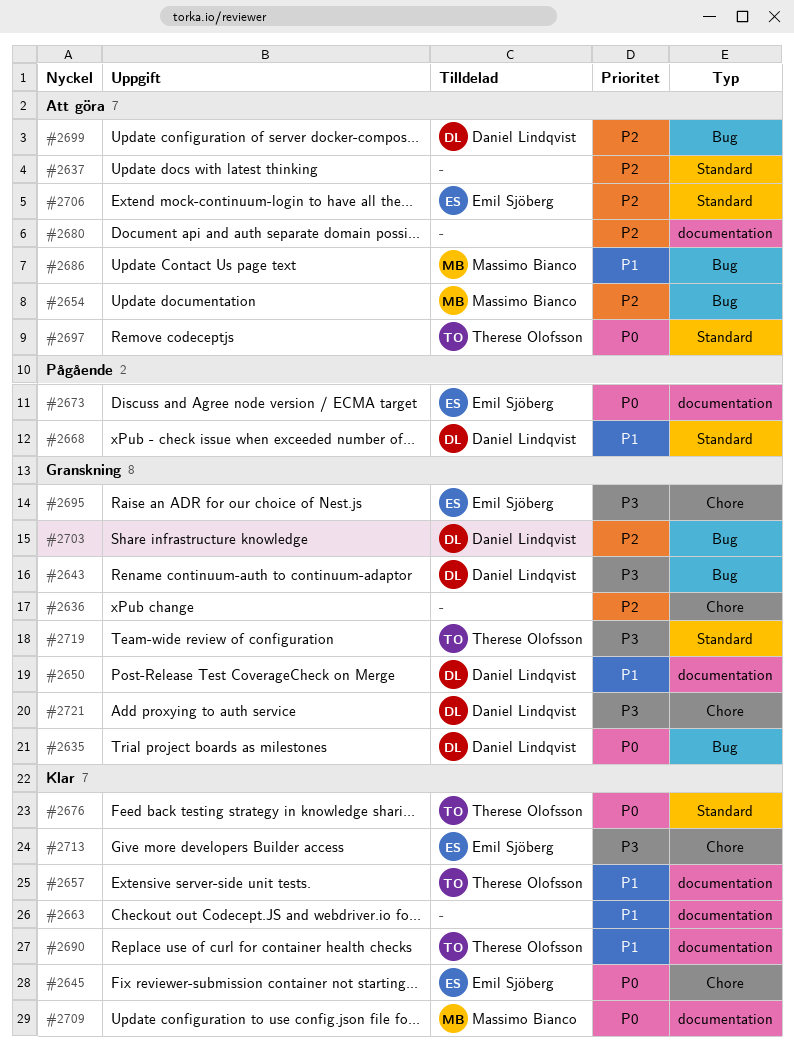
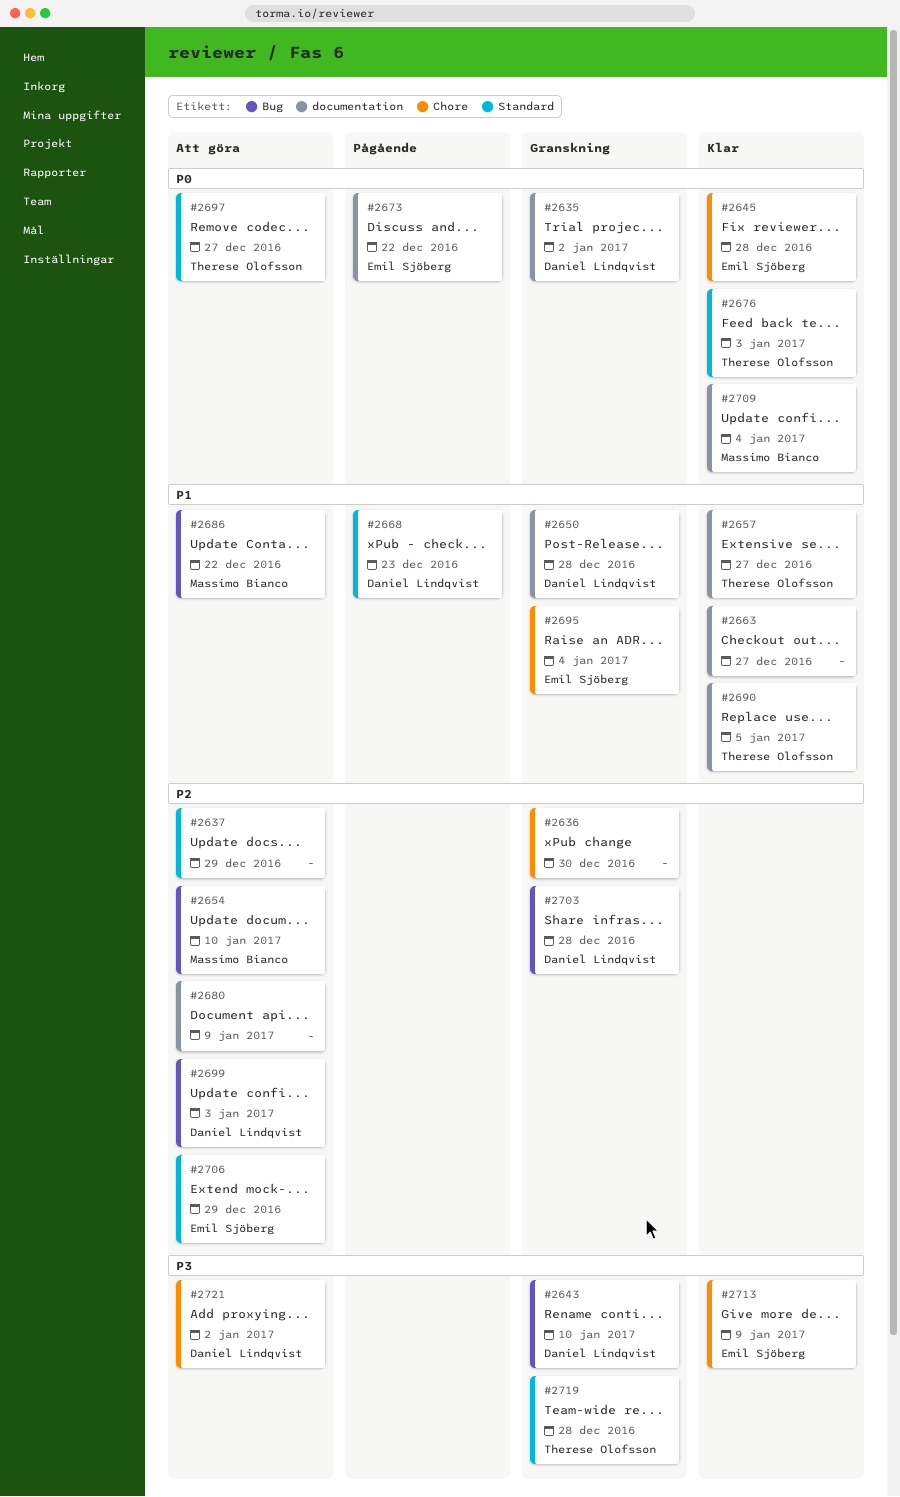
#2635, label: Bug -> documentation
#2695, priority: P3 -> P1
#2721, status: Granskning -> Att göra

